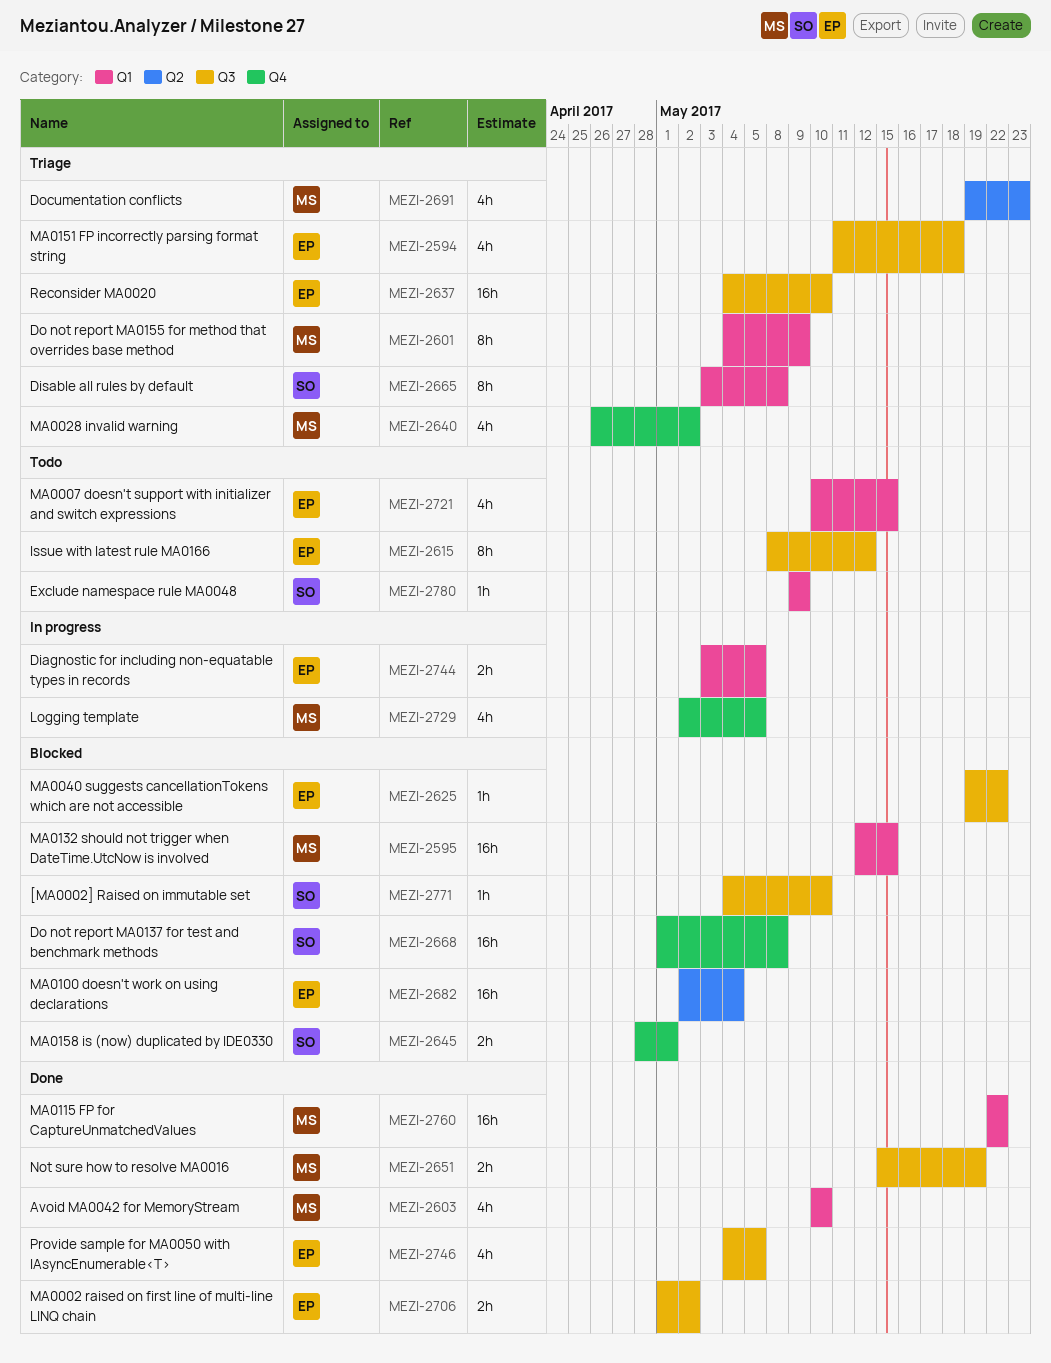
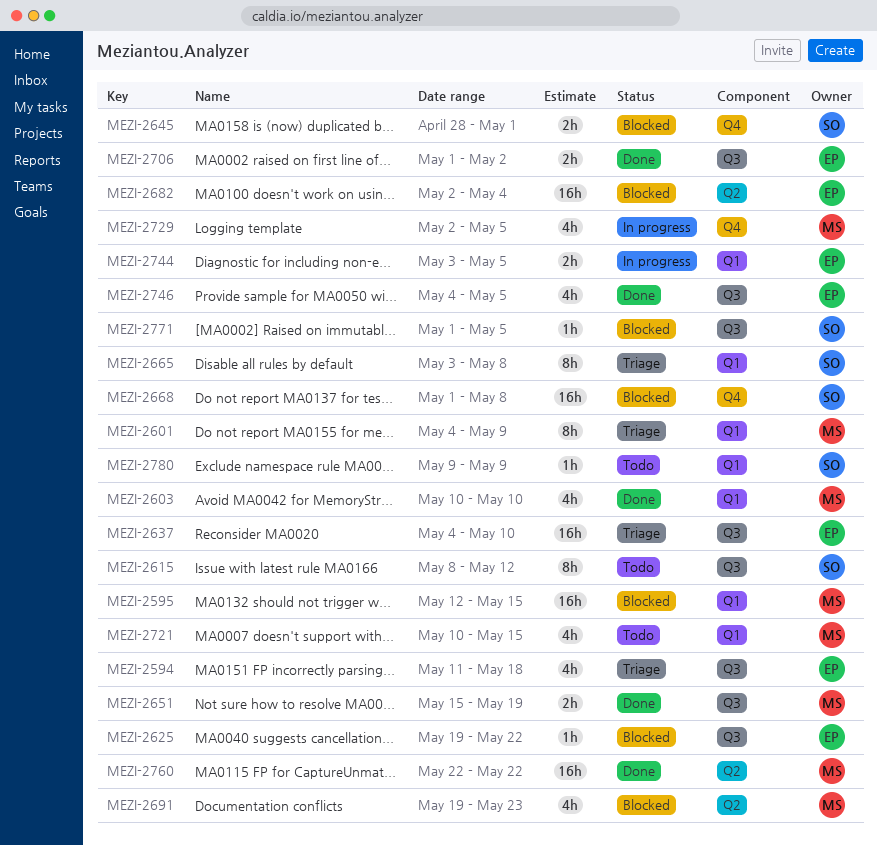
MEZI-2615, owner: EP -> SO
MEZI-2640: present -> none
MEZI-2691, status: Triage -> Blocked
MEZI-2721, owner: EP -> MS
MEZI-2760, label: Q1 -> Q2
MEZI-2771, start: May 4 -> May 1
MEZI-2771, due: May 10 -> May 5

